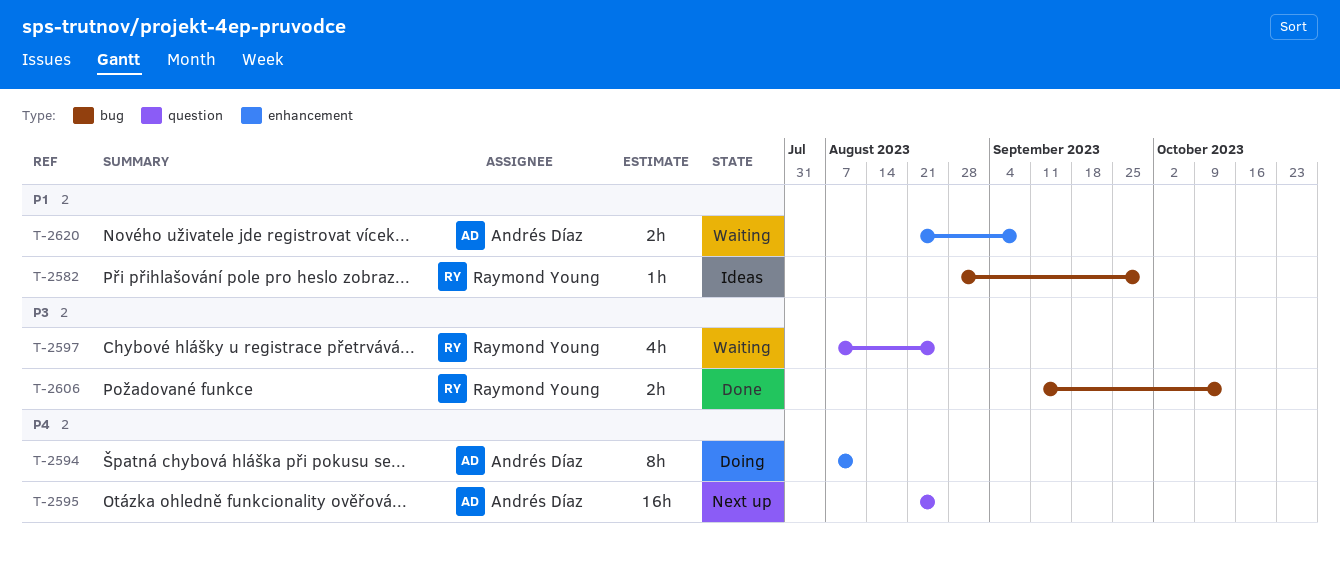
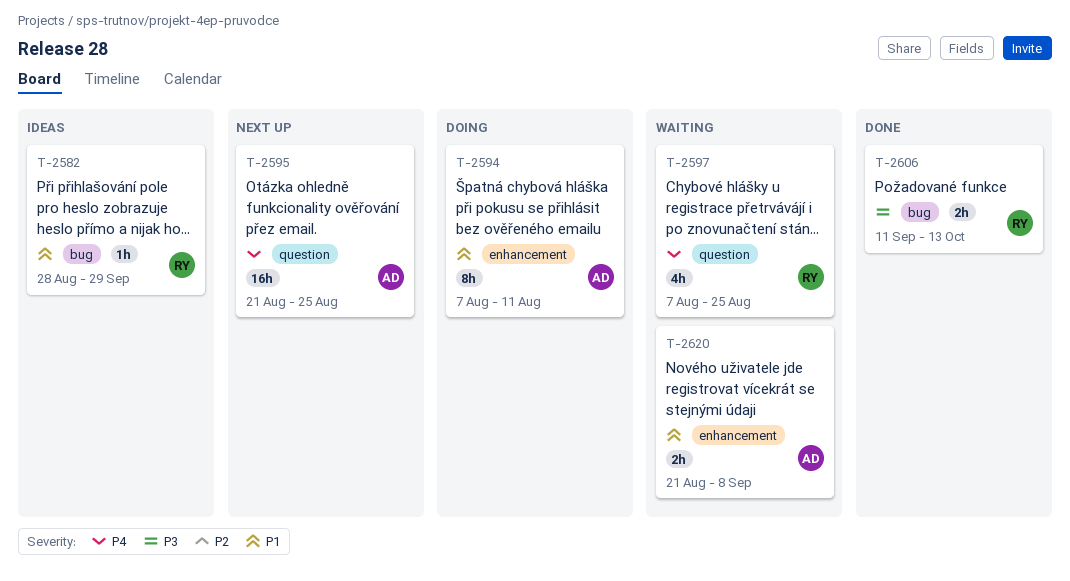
T-2594, priority: P4 -> P1
T-2597, priority: P3 -> P4

